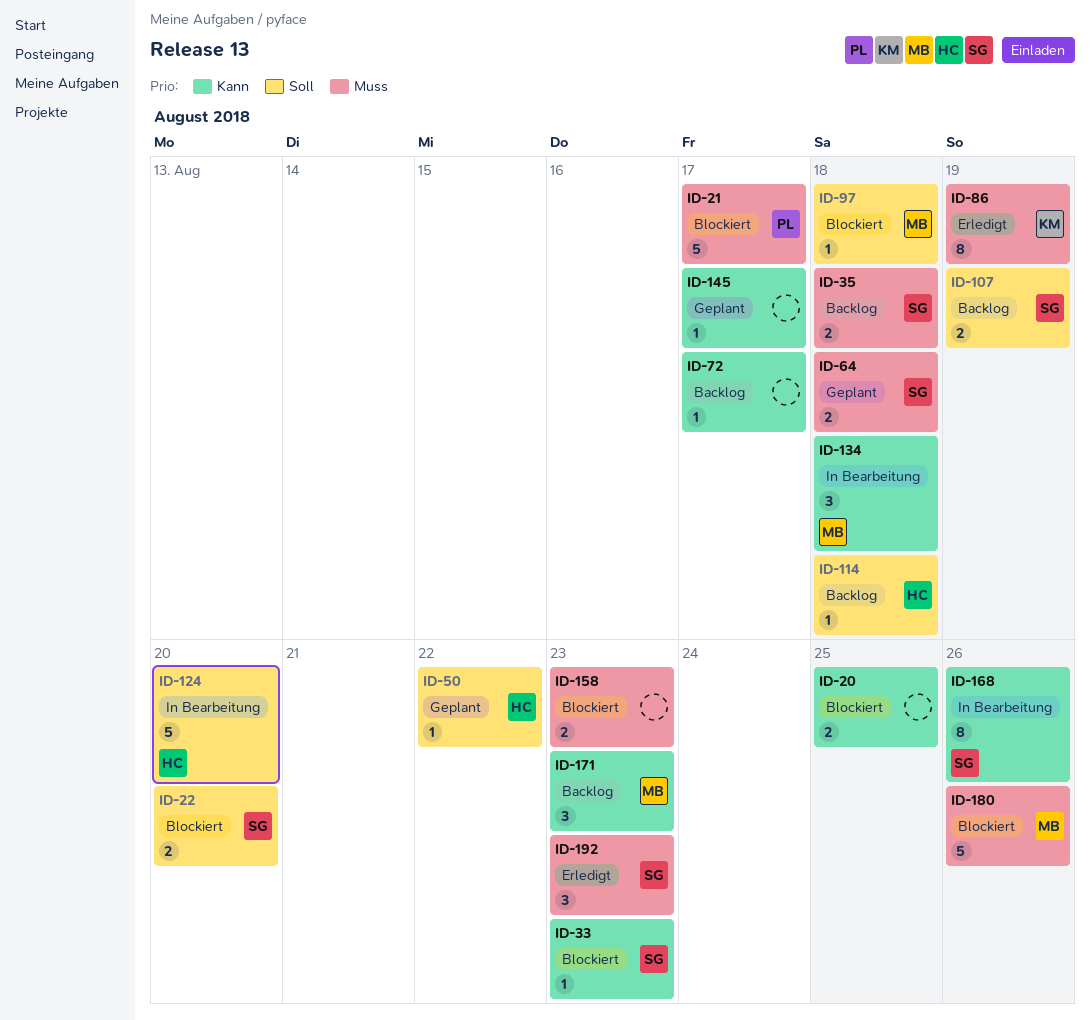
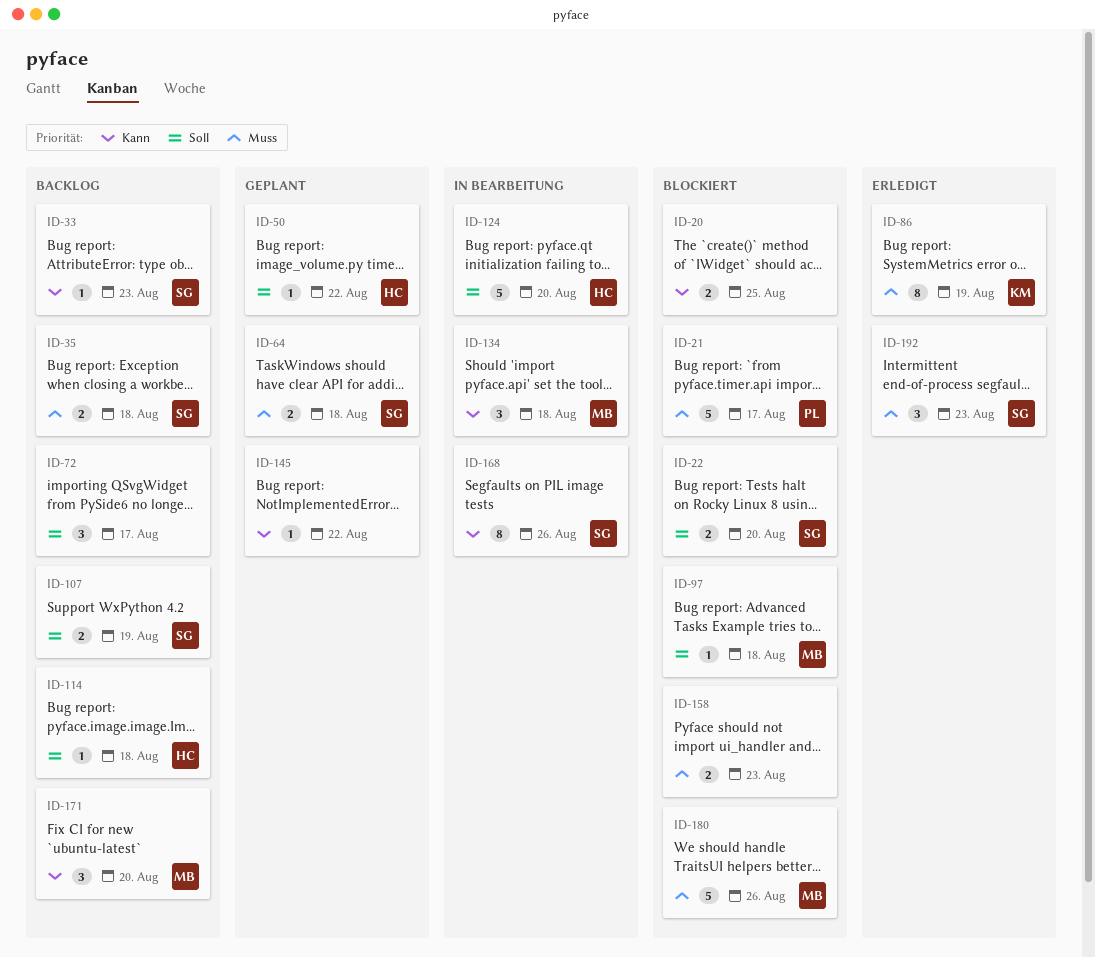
ID-33, status: Blockiert -> Backlog
ID-72, priority: Kann -> Soll
ID-72, estimate: 1 -> 3
ID-145, due: Aug 17 -> Aug 22
ID-171, due: Aug 23 -> Aug 20

